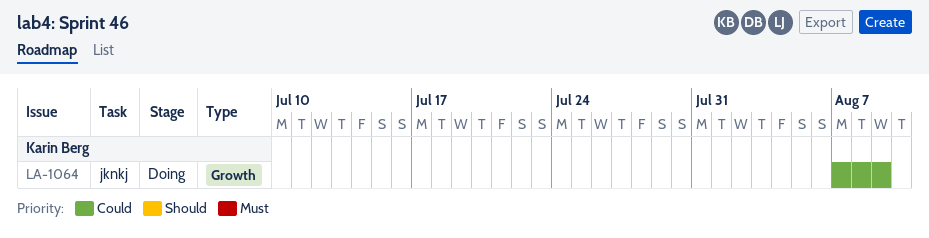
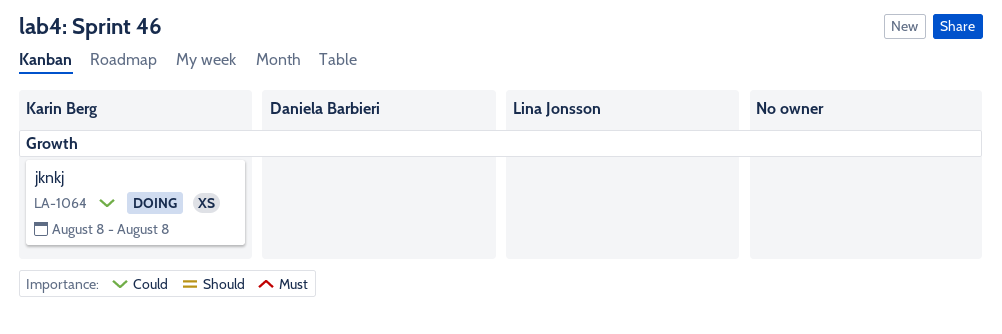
LA-1064, start: Aug 7 -> Aug 8
LA-1064, due: Aug 9 -> Aug 8

